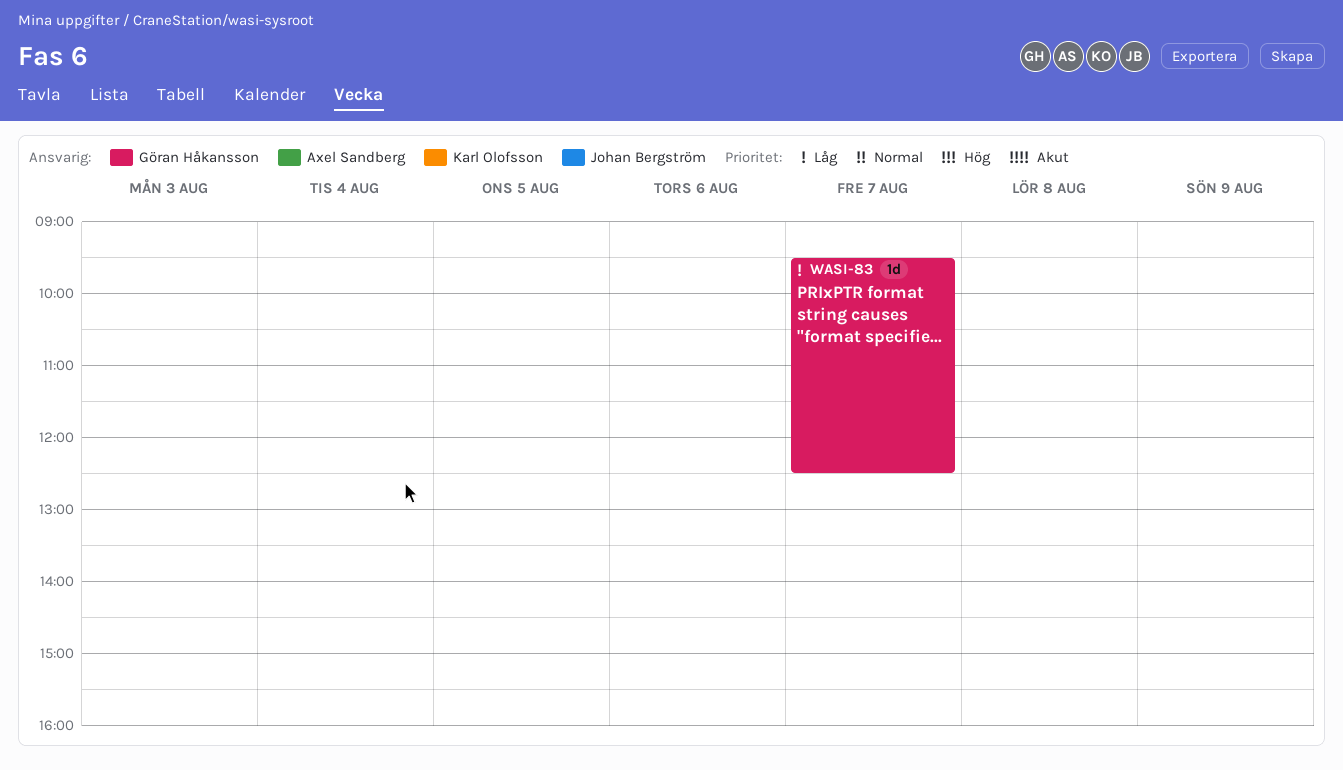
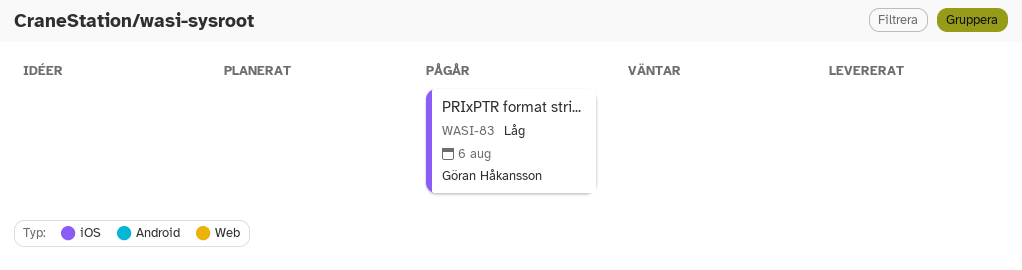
WASI-83, day: Aug 7 -> Aug 6

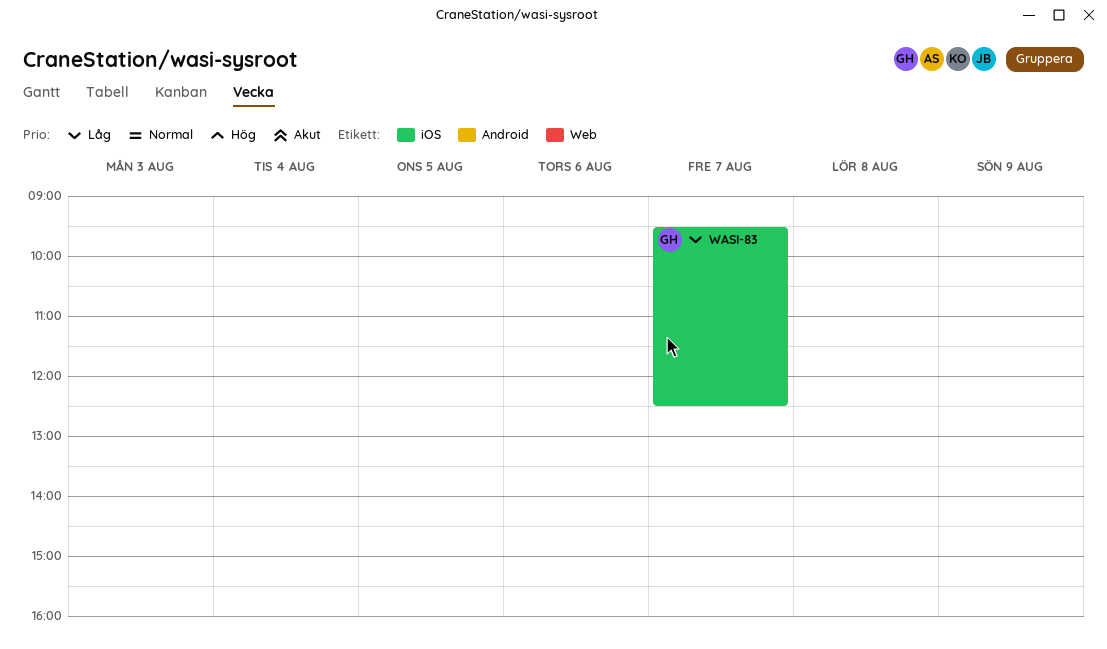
WASI-83, day: Aug 6 -> Aug 7

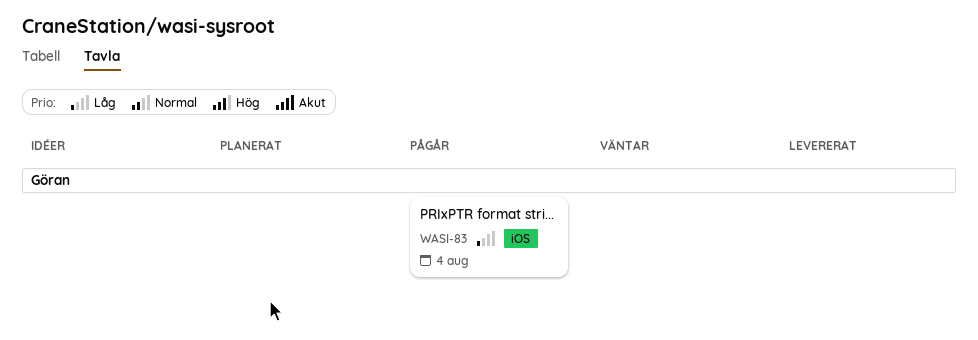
WASI-83, day: Aug 7 -> Aug 4

